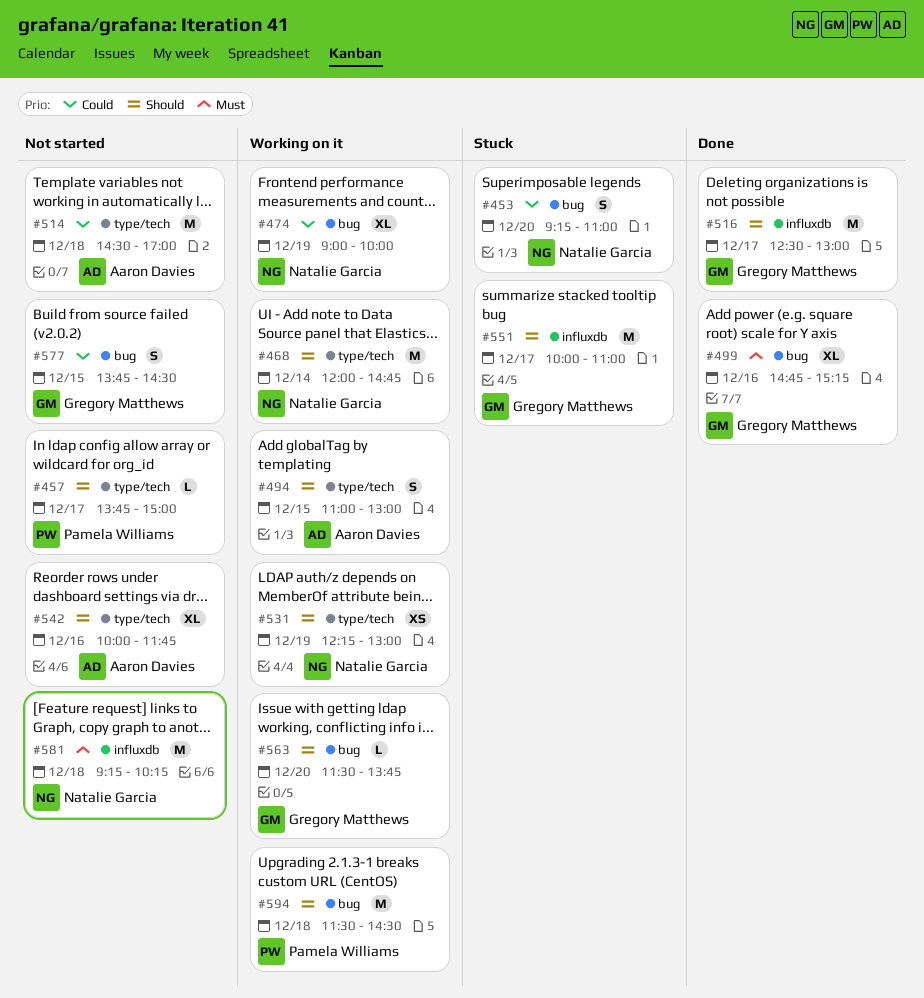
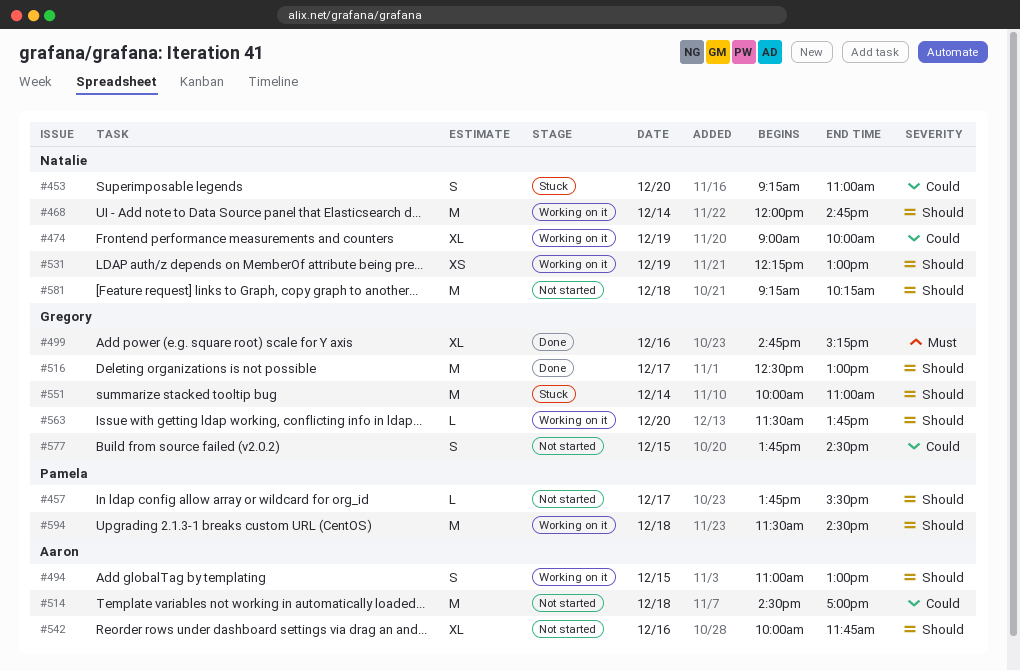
#457, ends: 15:00 -> 15:30
#551, day: Dec 17 -> Dec 14
#581, priority: Must -> Should

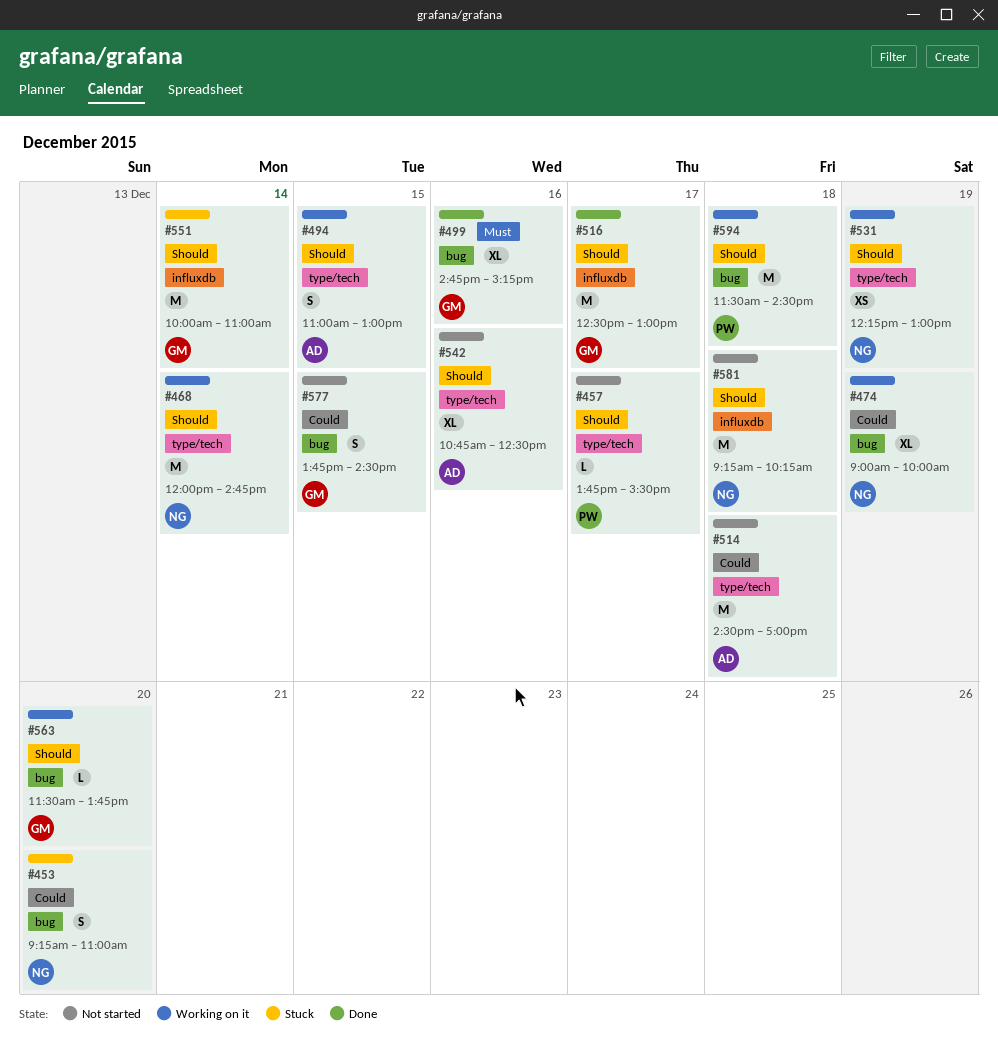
#542, begins: 10:00 -> 10:45
#542, ends: 11:45 -> 12:30

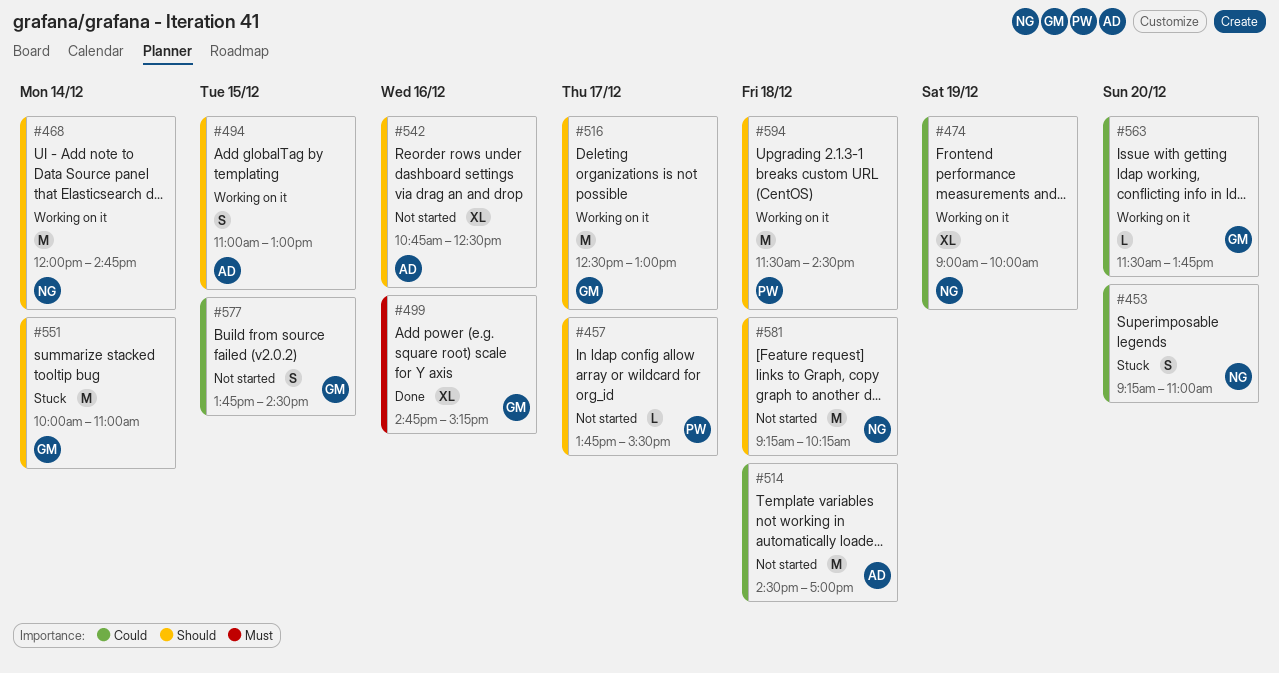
#516, status: Done -> Working on it
#531: present -> none
#563, priority: Should -> Could

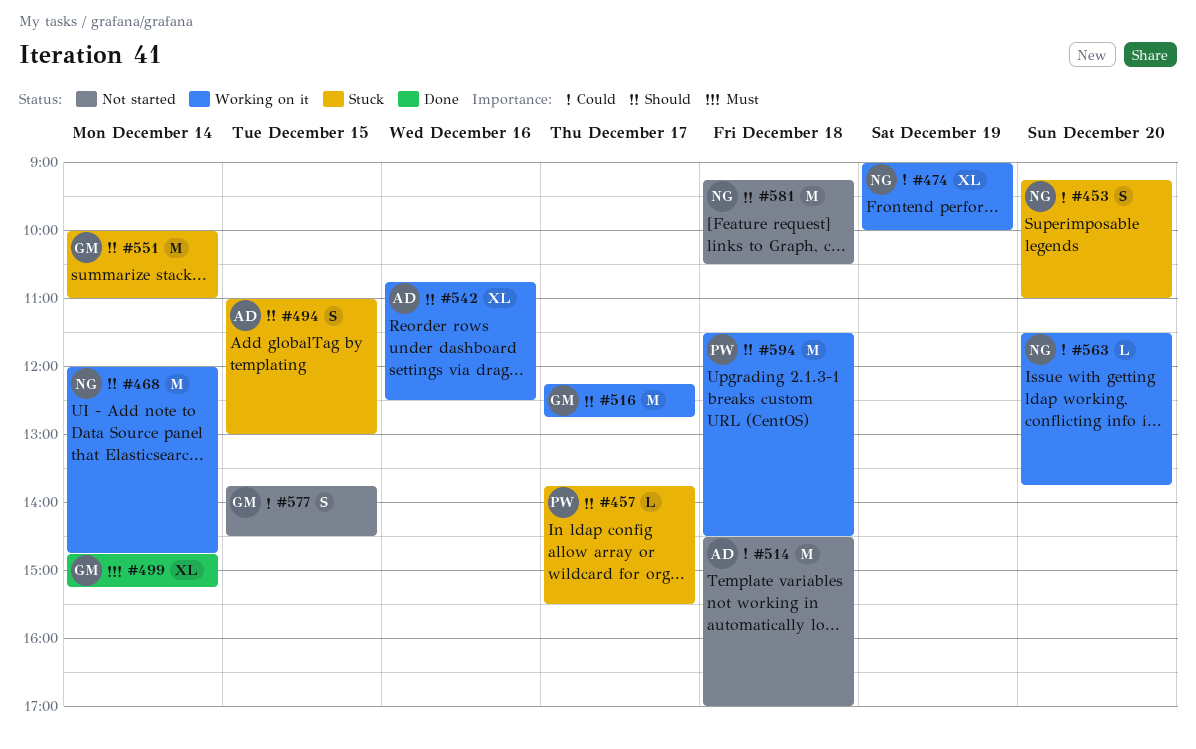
#457, status: Not started -> Stuck
#494, status: Working on it -> Stuck
#499, day: Dec 16 -> Dec 14
#516, begins: 12:30 -> 12:15
#516, ends: 13:00 -> 12:45
#542, status: Not started -> Working on it
#563, owner: GM -> NG
#581, ends: 10:15 -> 10:30

